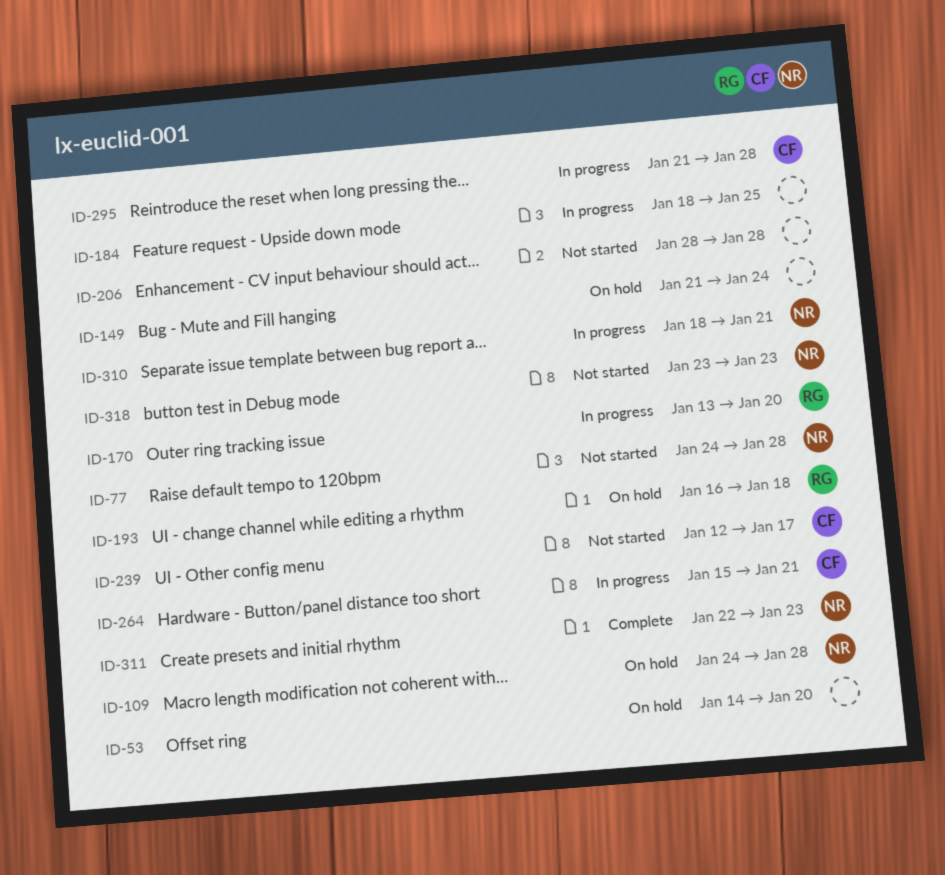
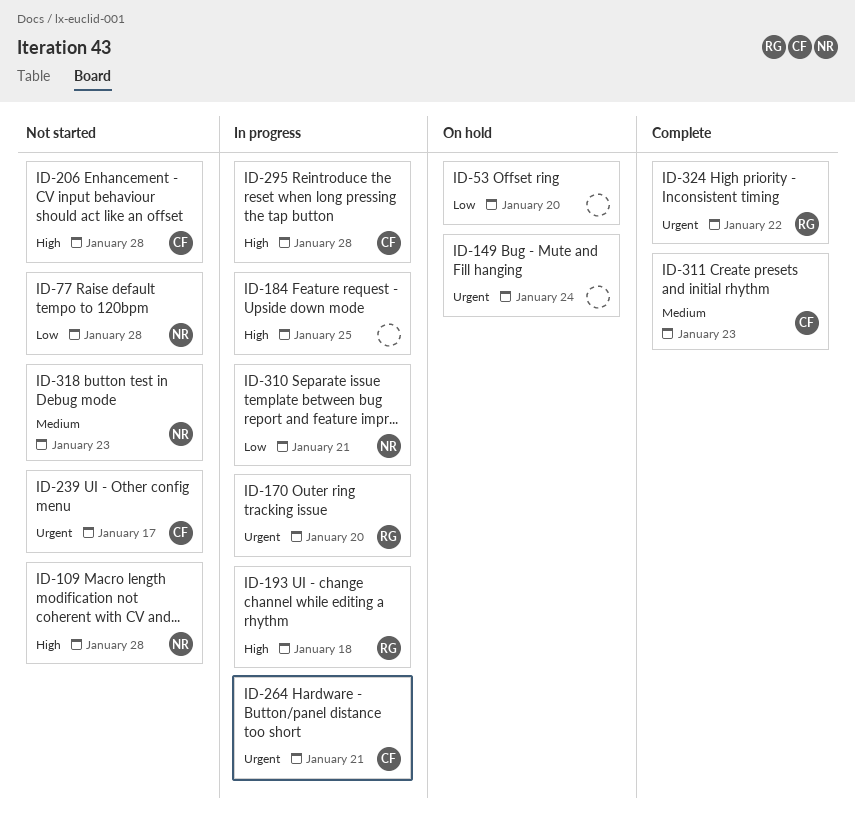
ID-109, status: On hold -> Not started
ID-193, status: On hold -> In progress
ID-206, owner: none -> CF
ID-311, owner: NR -> CF
ID-324: none -> present

